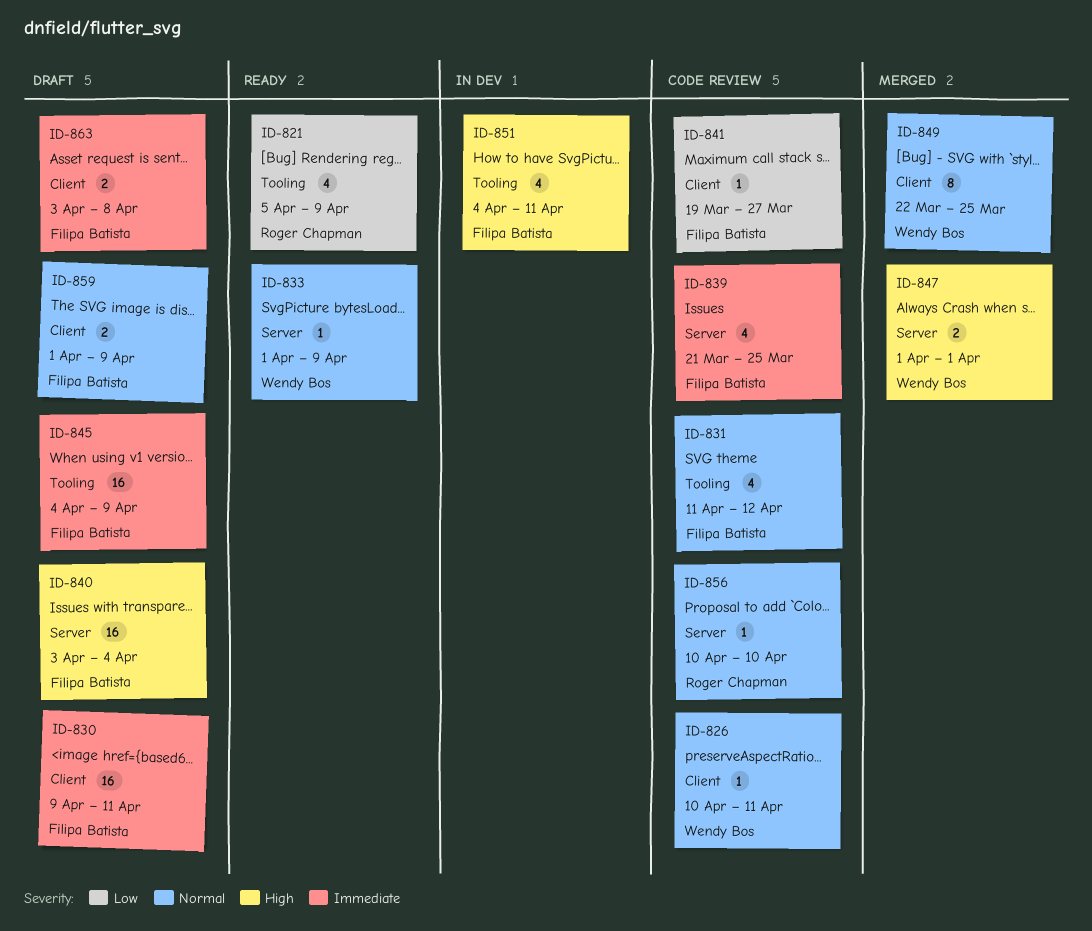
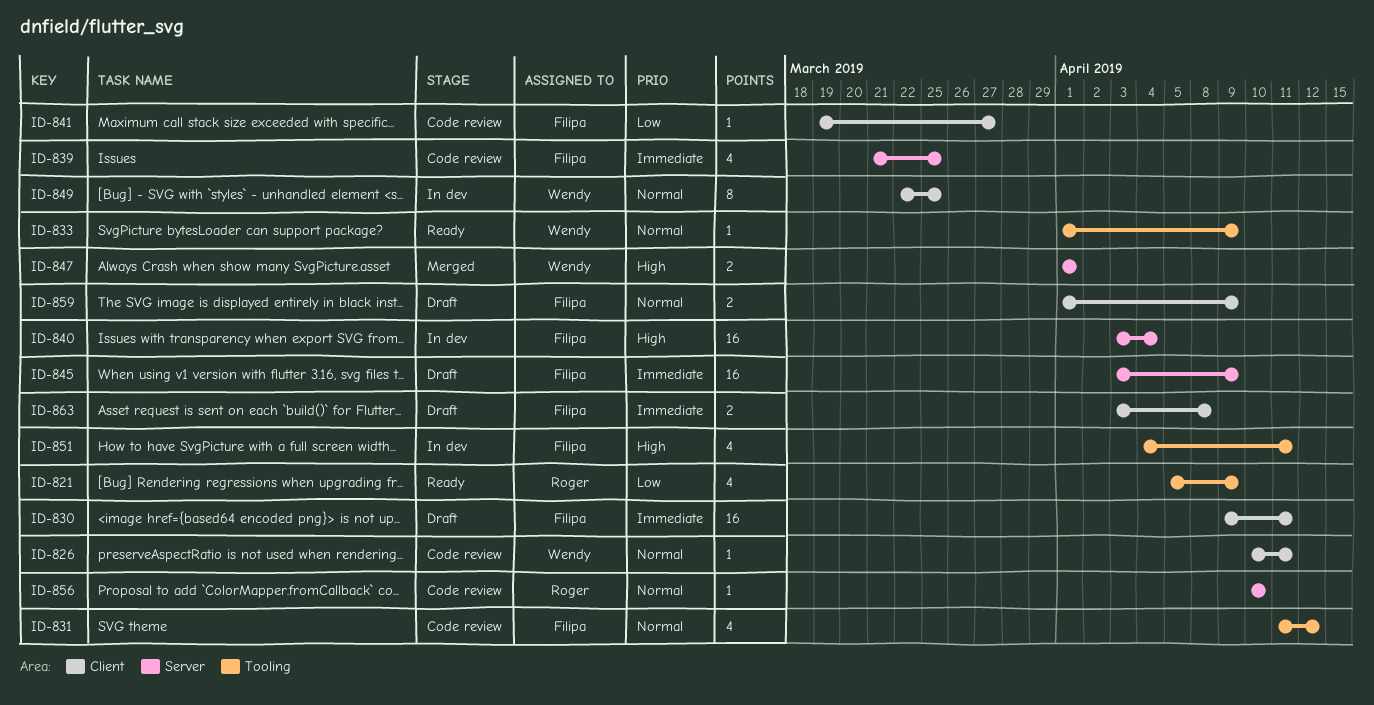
ID-833, label: Server -> Tooling
ID-840, status: Draft -> In dev
ID-845, label: Tooling -> Server
ID-845, start: Apr 4 -> Apr 3
ID-849, status: Merged -> In dev

